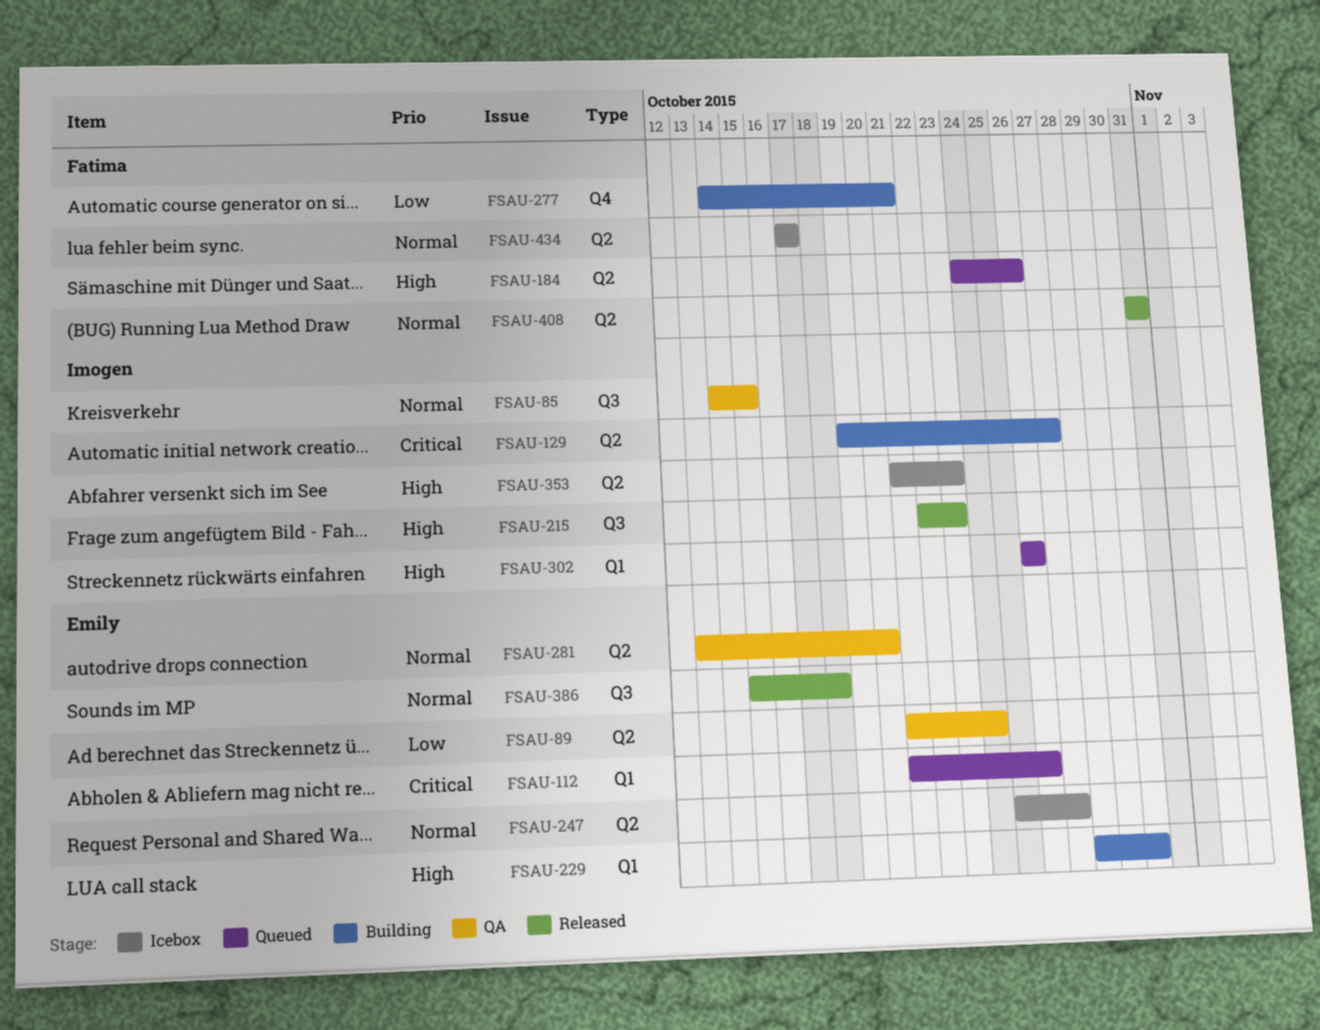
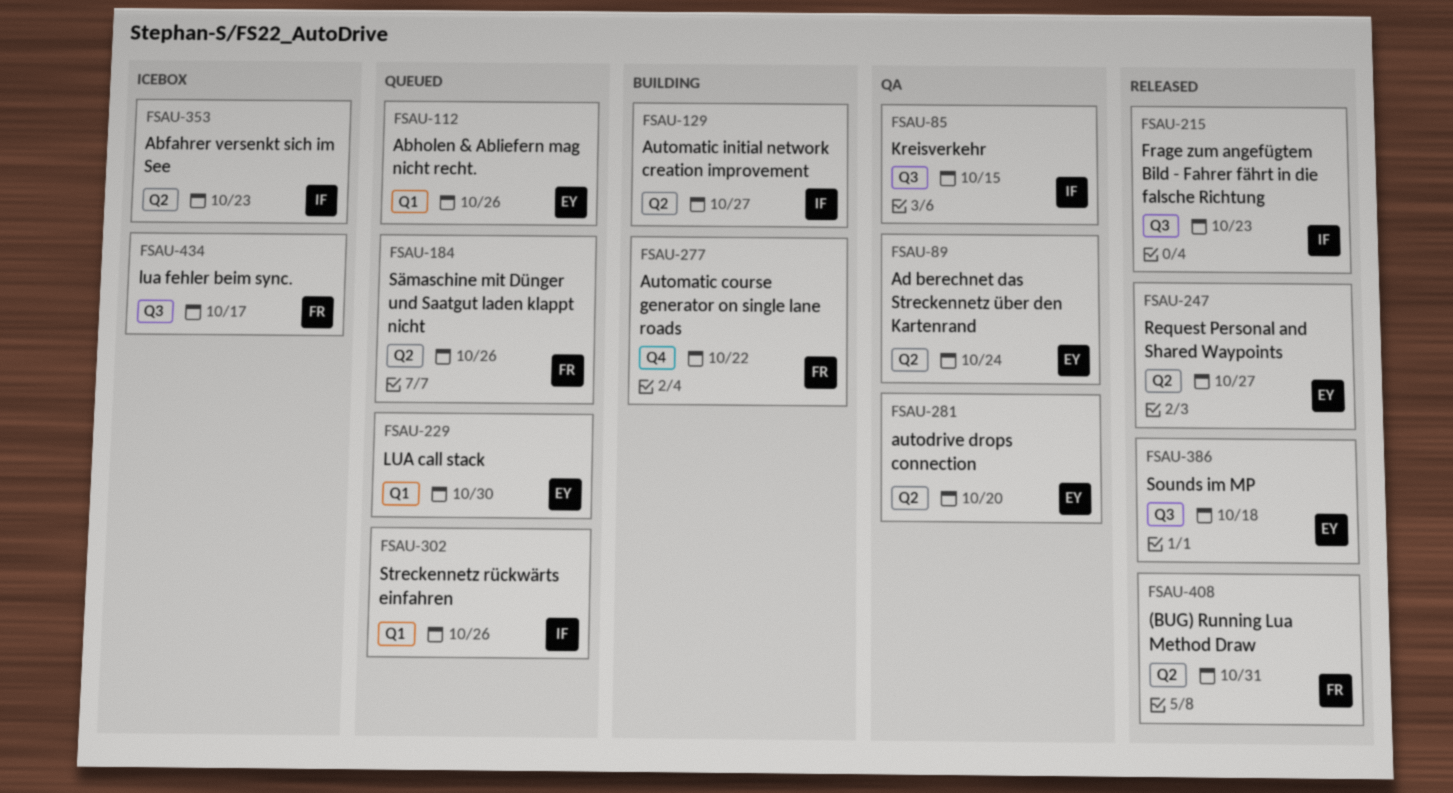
FSAU-229, status: Building -> Queued
FSAU-247, status: Icebox -> Released
FSAU-277, due: Oct 21 -> Oct 22
FSAU-434, label: Q2 -> Q3

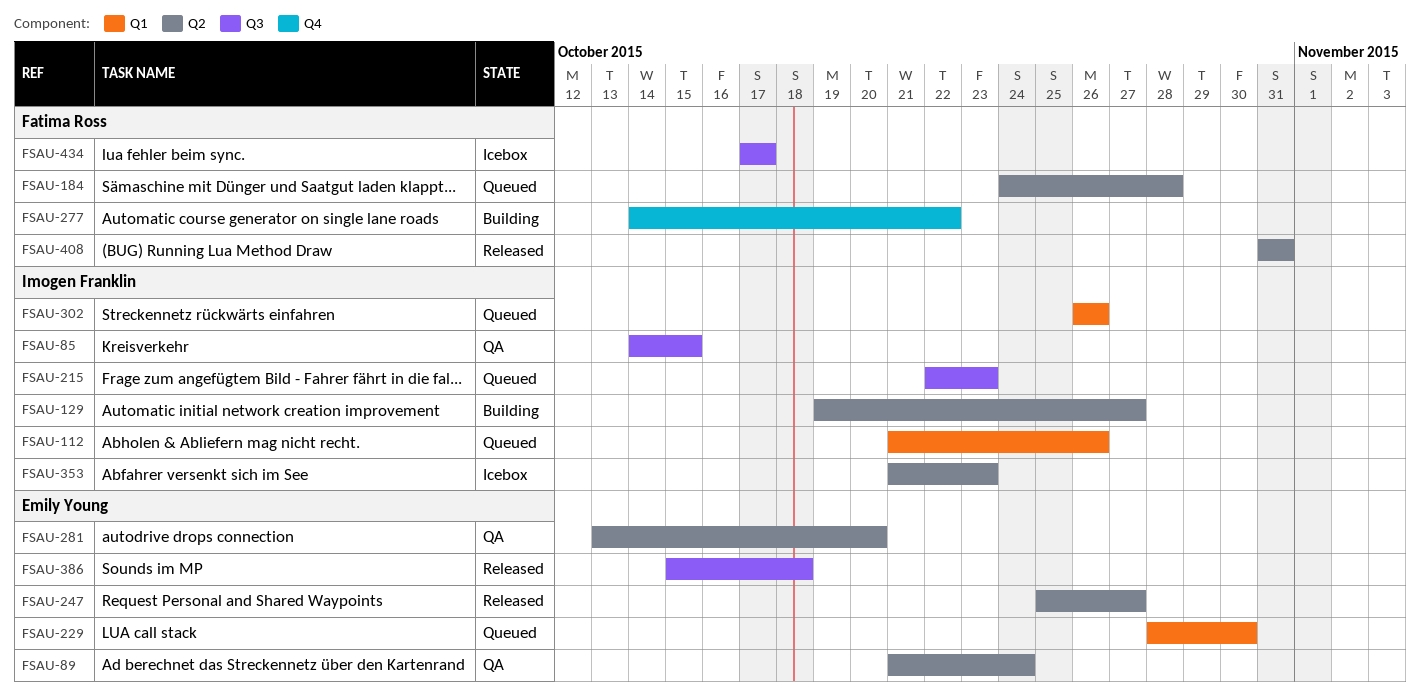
FSAU-112, owner: Emily Young -> Imogen Franklin
FSAU-184, due: Oct 26 -> Oct 28
FSAU-215, status: Released -> Queued

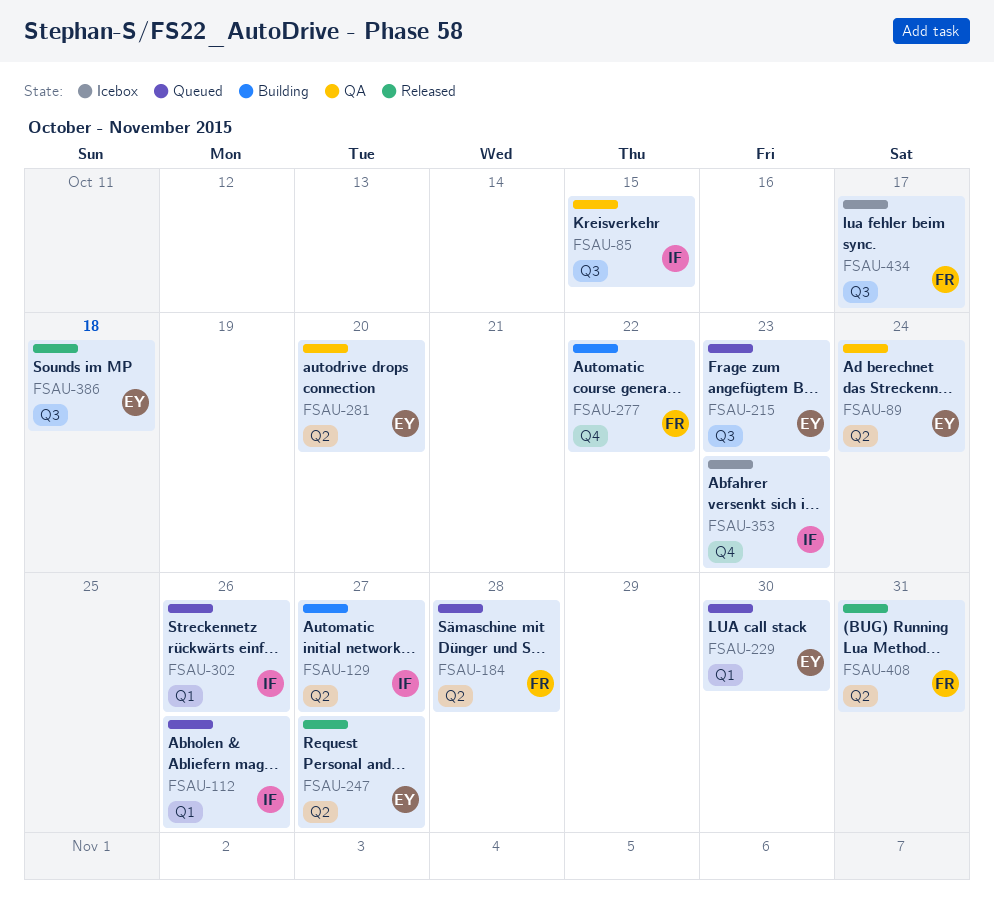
FSAU-215, owner: Imogen Franklin -> Emily Young
FSAU-353, label: Q2 -> Q4

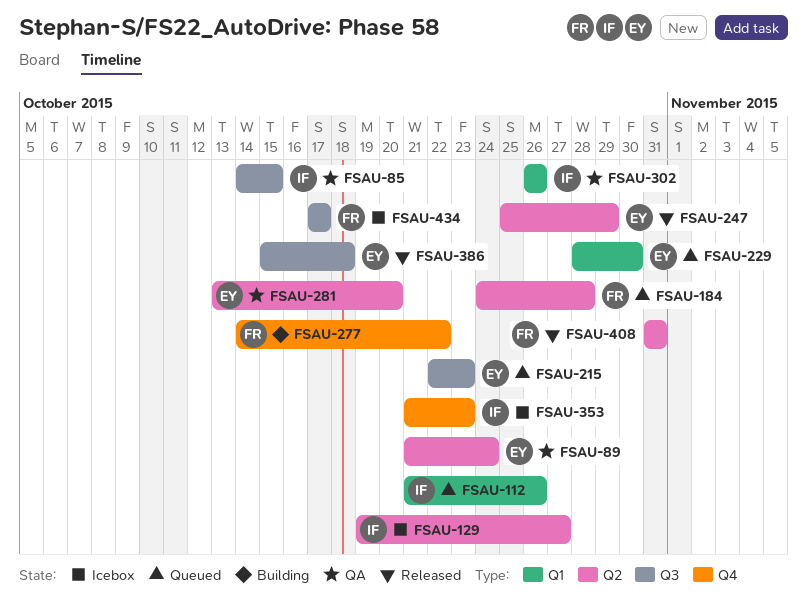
FSAU-129, status: Building -> Icebox
FSAU-247, due: Oct 27 -> Oct 29
FSAU-302, status: Queued -> QA

